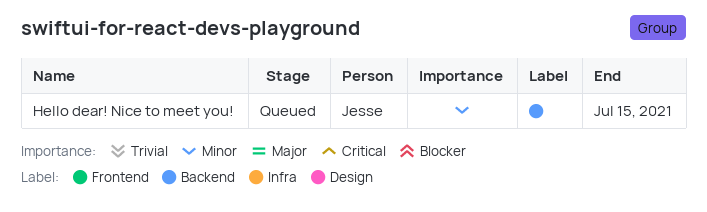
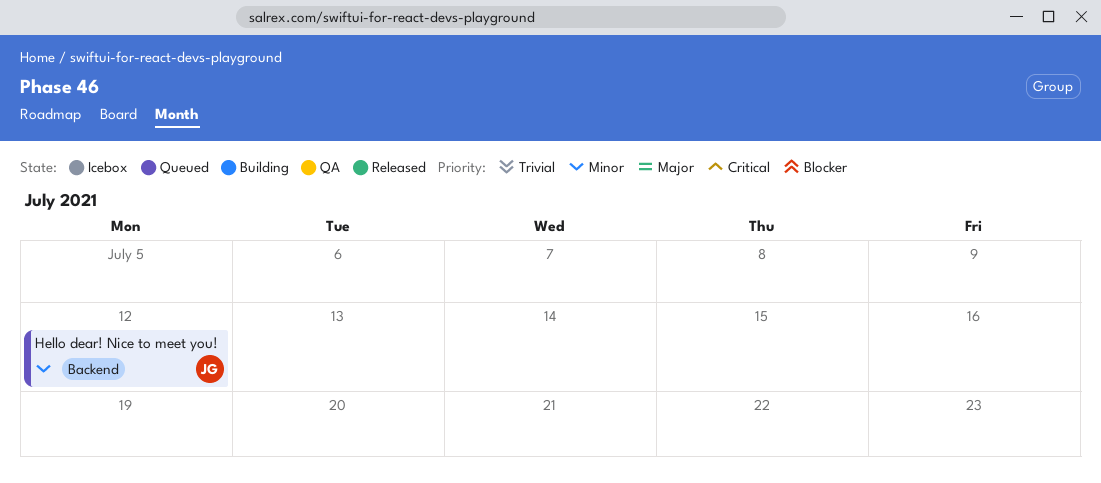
Hello dear! Nice to meet you!, due: Jul 15 -> Jul 12

